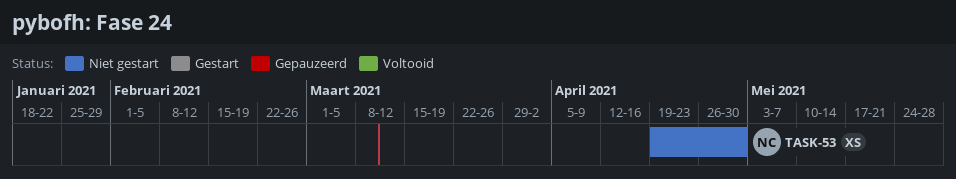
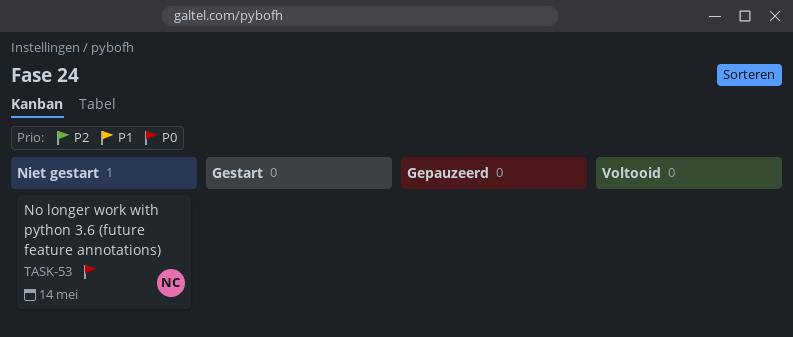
TASK-53, due: Apr 30 -> May 14

